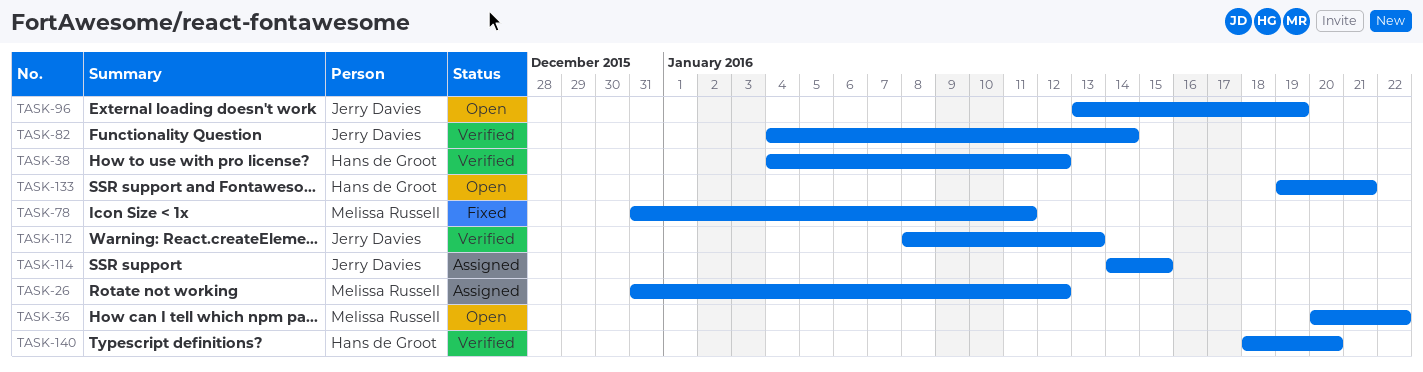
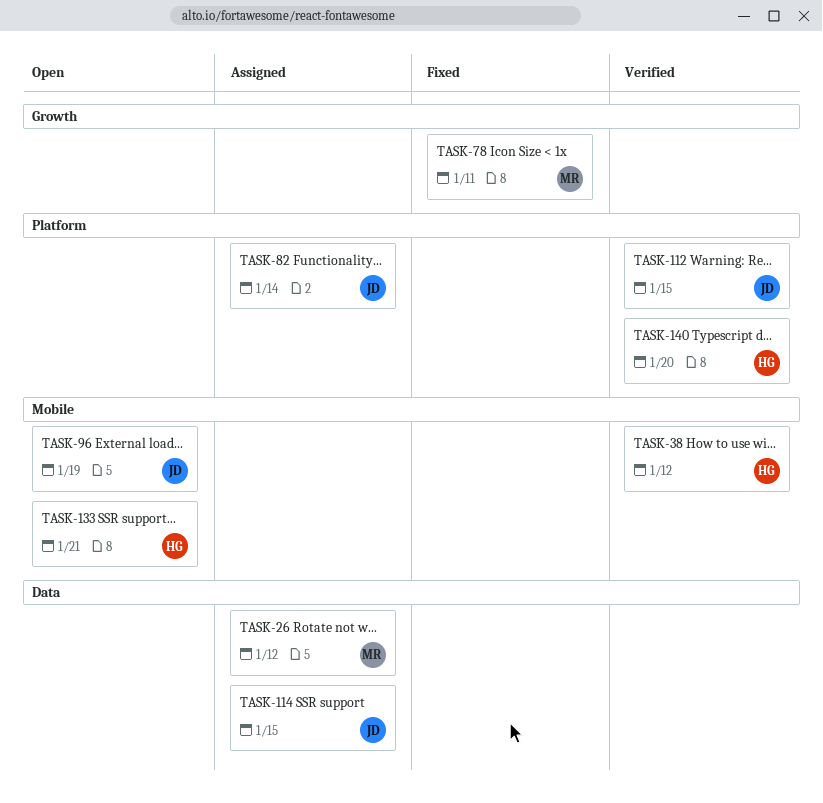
TASK-36: present -> none
TASK-82, status: Verified -> Assigned
TASK-112, due: Jan 13 -> Jan 15

